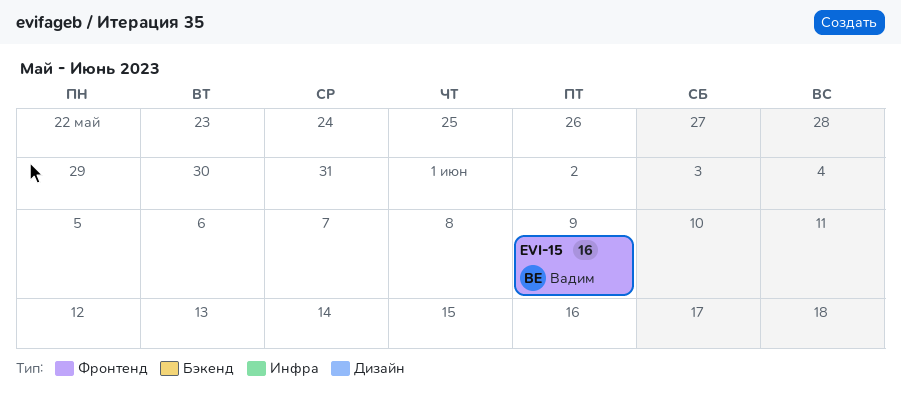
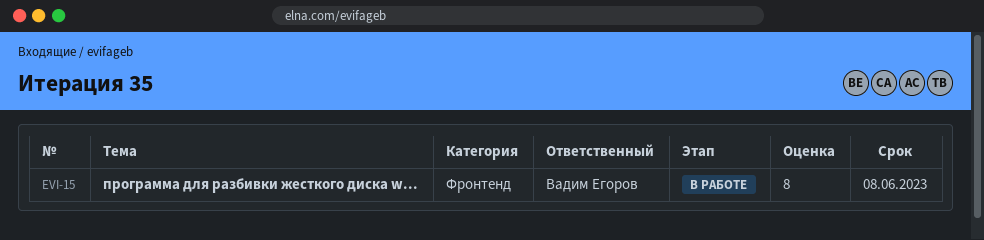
EVI-15, estimate: 16 -> 8
EVI-15, due: Jun 9 -> Jun 8

